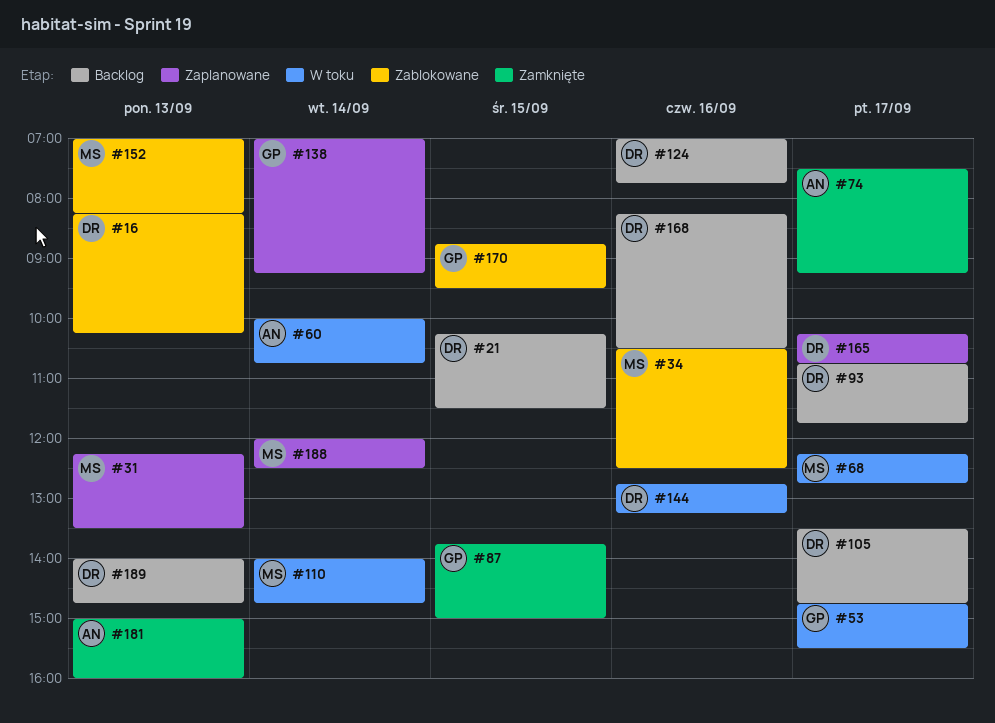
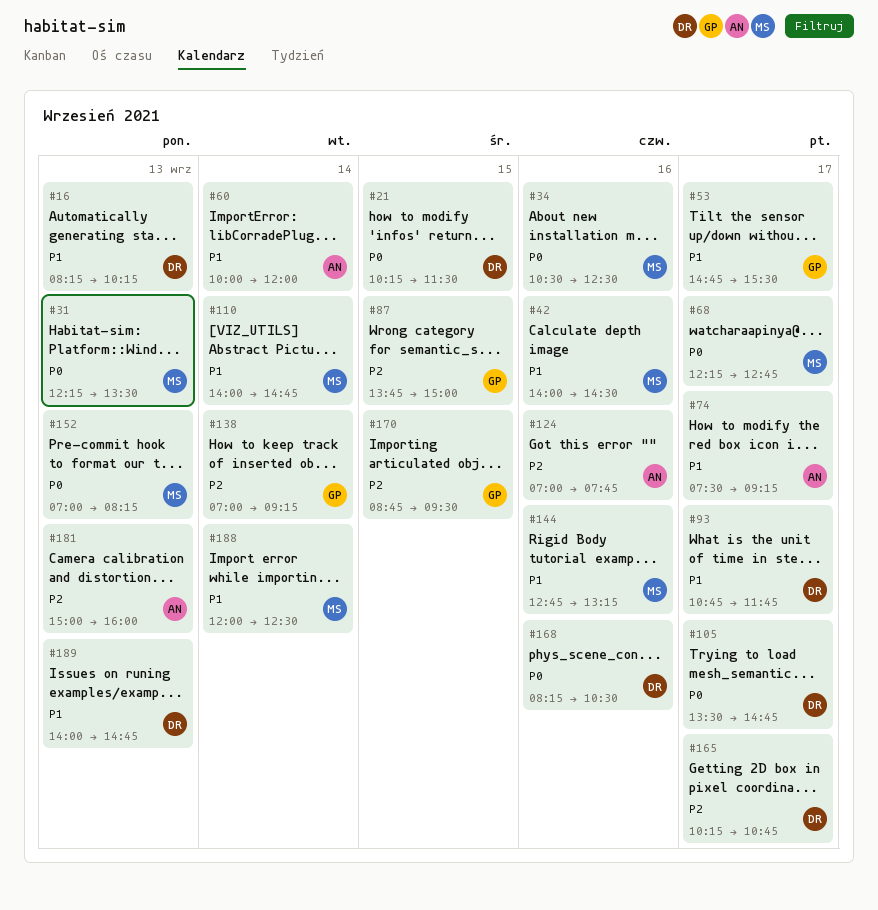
#42: none -> present
#60, ends: 10:45 -> 12:00
#124, owner: DR -> AN
#144, owner: DR -> MS

